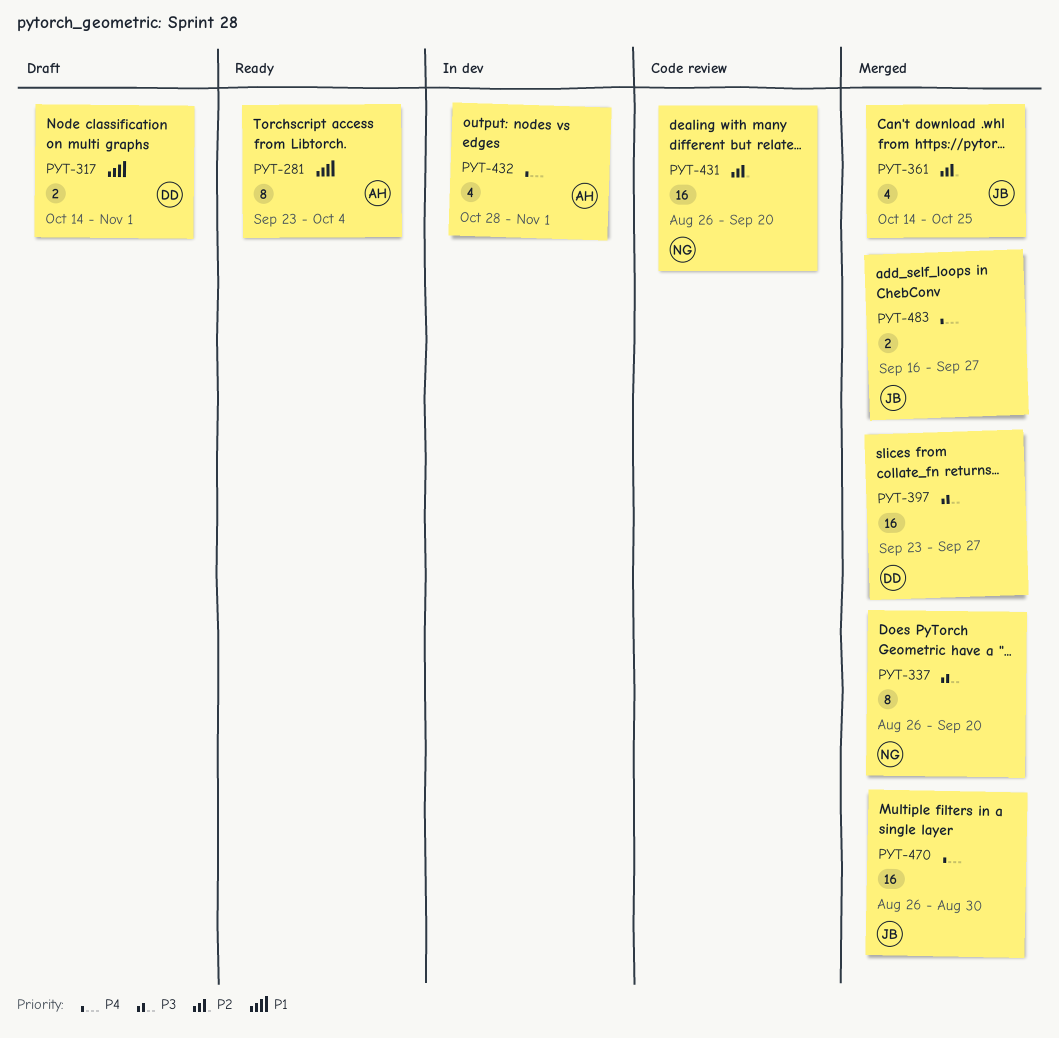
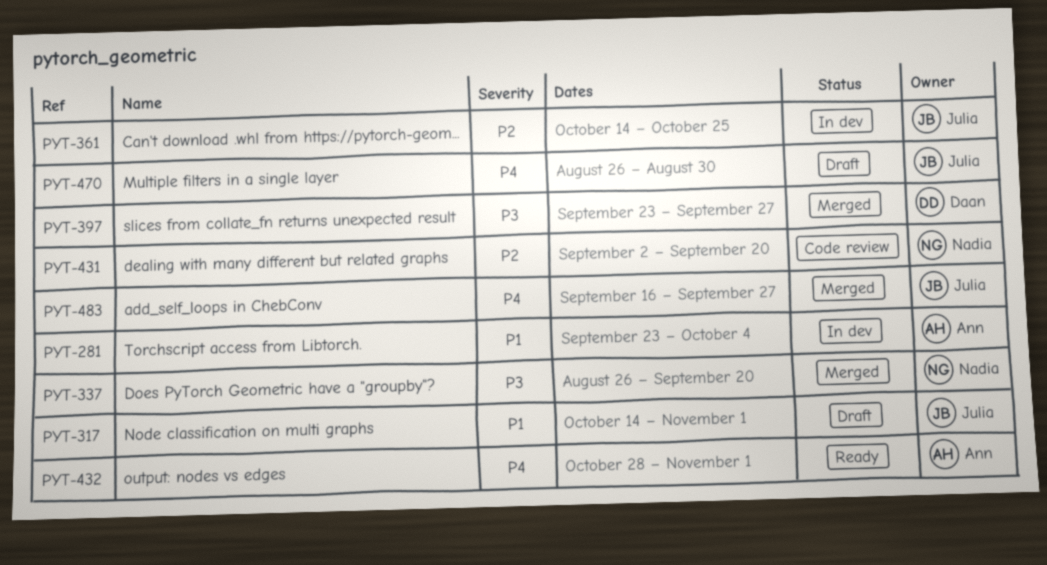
PYT-281, status: Ready -> In dev
PYT-317, owner: Daan -> Julia
PYT-361, status: Merged -> In dev
PYT-431, start: Aug 26 -> Sep 2
PYT-432, status: In dev -> Ready
PYT-470, status: Merged -> Draft

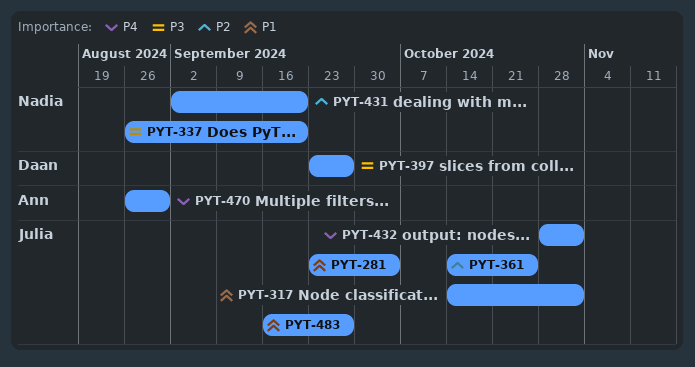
PYT-281, owner: Ann -> Julia
PYT-432, owner: Ann -> Julia
PYT-470, owner: Julia -> Ann
PYT-483, priority: P4 -> P1

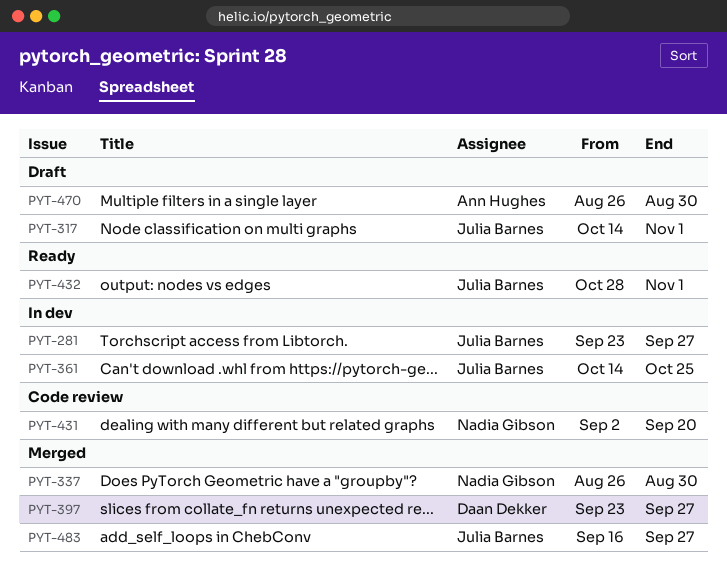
PYT-281, due: Oct 4 -> Sep 27
PYT-337, due: Sep 20 -> Aug 30

